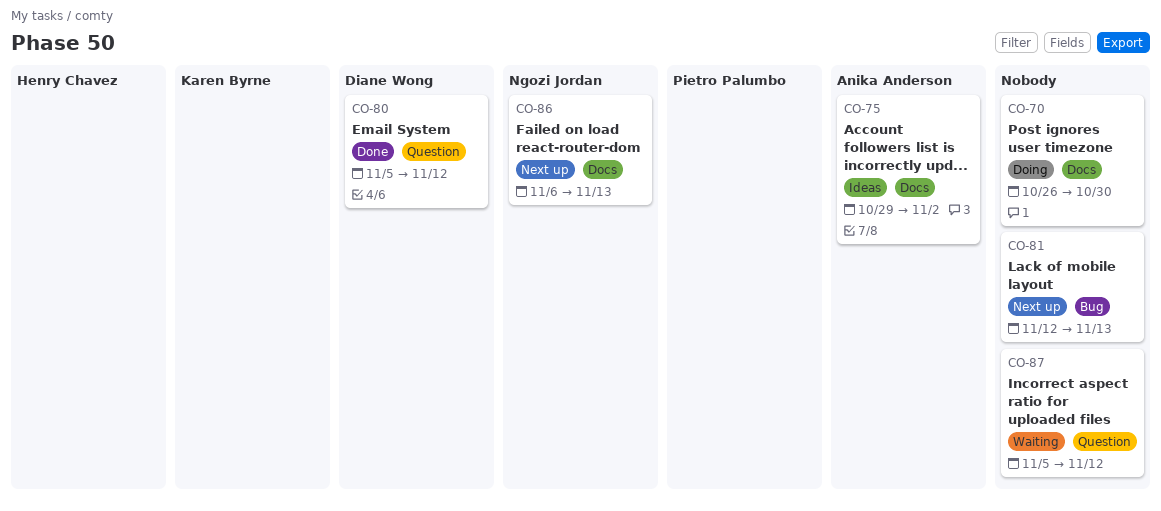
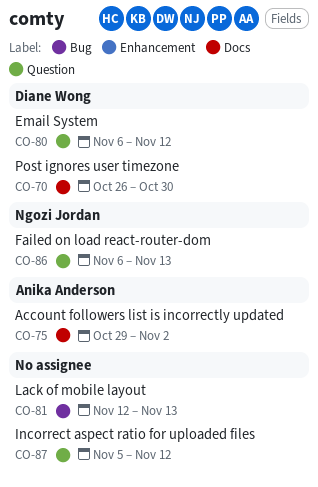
CO-70, owner: none -> Diane Wong
CO-80, start: Nov 5 -> Nov 6
CO-86, label: Docs -> Question

